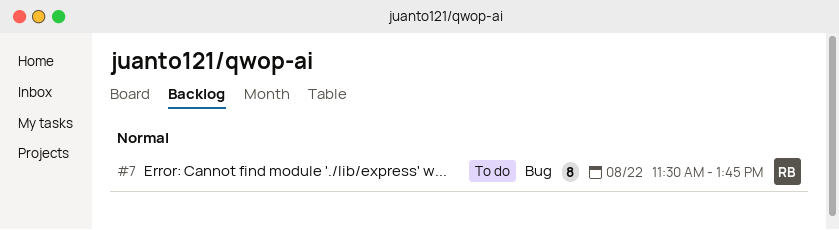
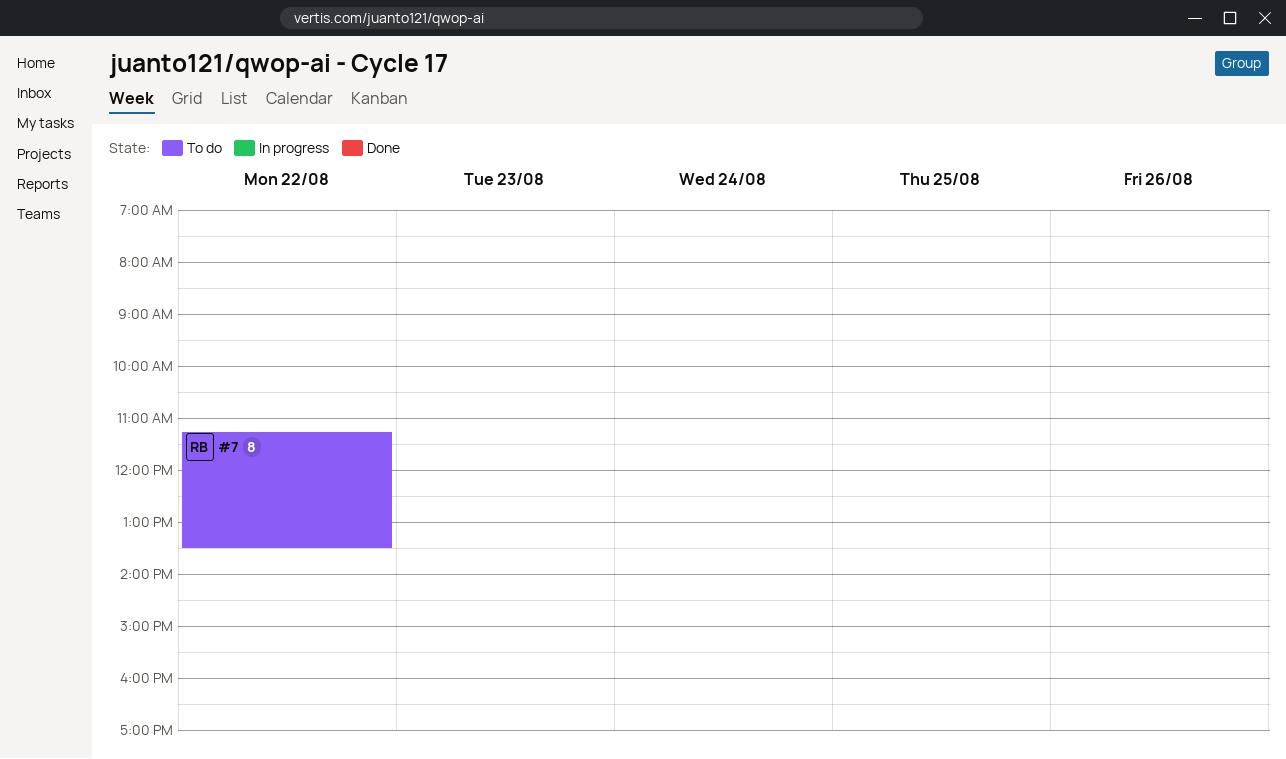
#7, begins: 11:30 -> 11:15
#7, ends: 13:45 -> 13:30

